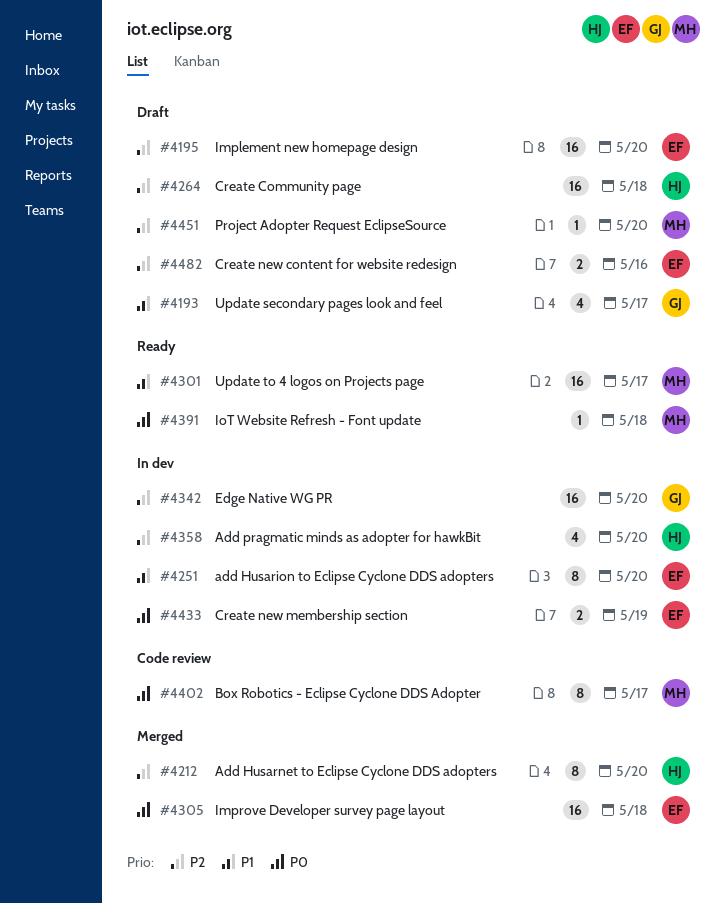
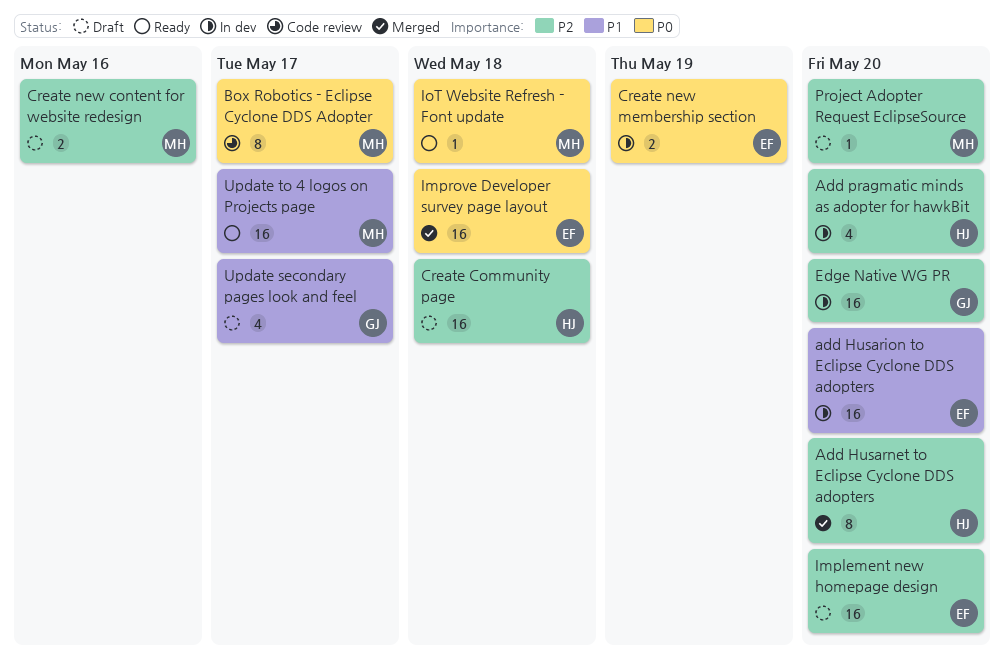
add Husarion to Eclipse Cyclone DDS adopters, estimate: 8 -> 16
Create new content for website redesign, owner: EF -> MH

